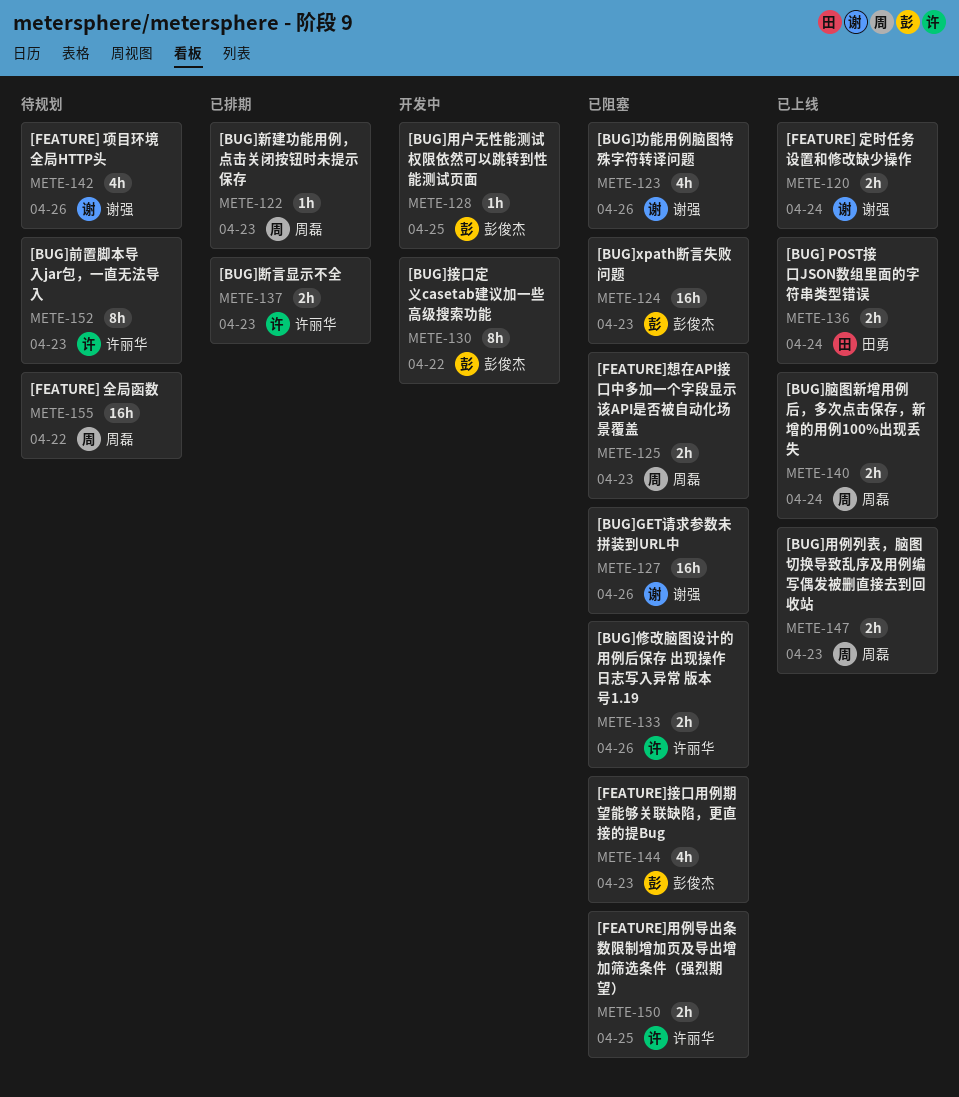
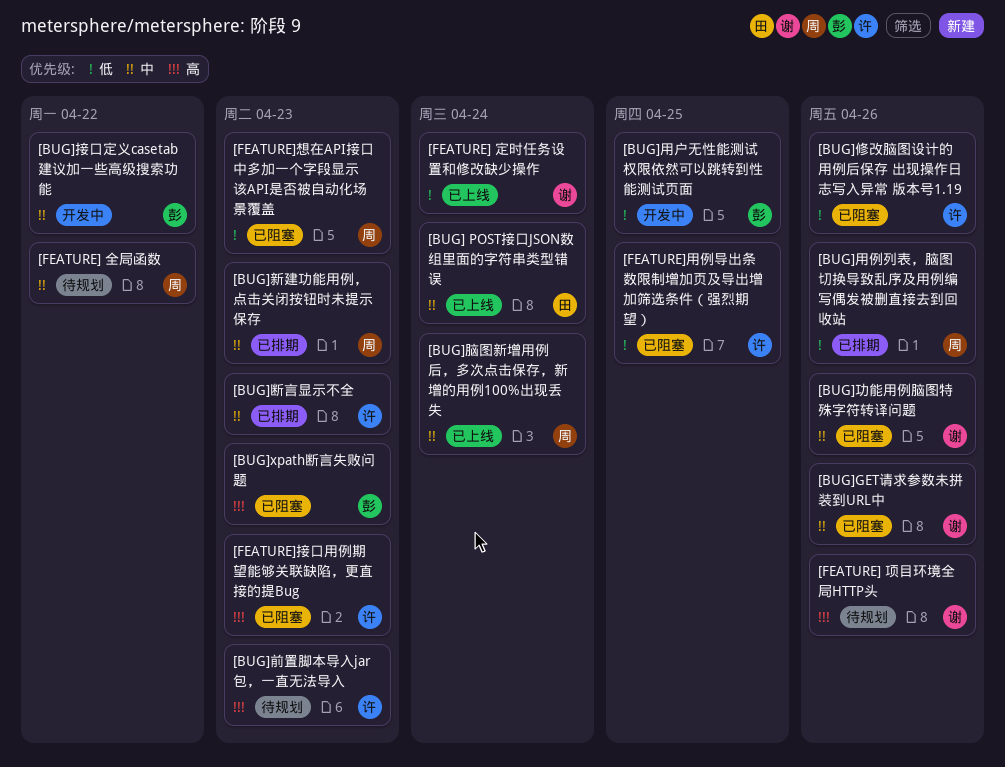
[BUG]用例列表，脑图切换导致乱序及用例编写偶发被删直接去到回收站, status: 已上线 -> 已排期
[BUG]用例列表，脑图切换导致乱序及用例编写偶发被删直接去到回收站, due: Apr 23 -> Apr 26
[FEATURE]接口用例期望能够关联缺陷，更直接的提Bug, owner: 彭俊杰 -> 许丽华

